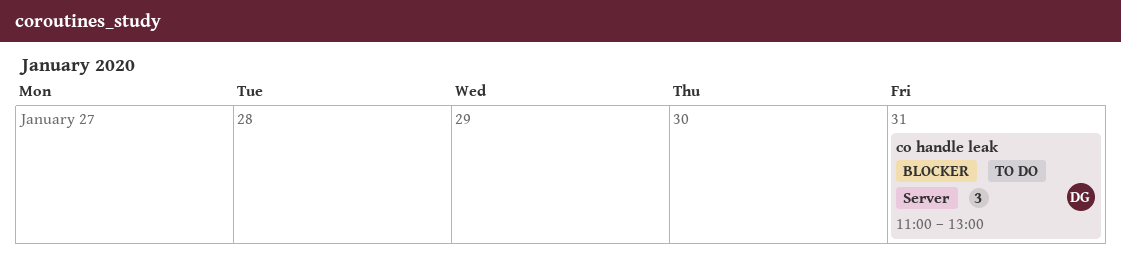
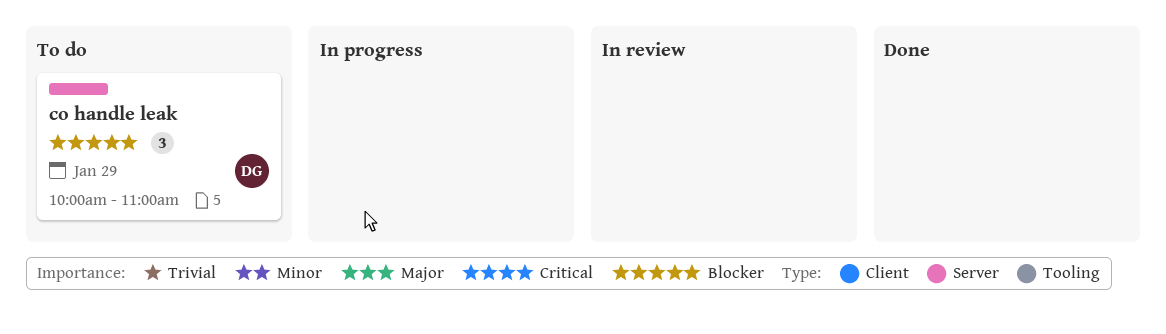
co handle leak, day: Jan 31 -> Jan 29
co handle leak, begins: 11:00 -> 10:00
co handle leak, ends: 13:00 -> 11:00

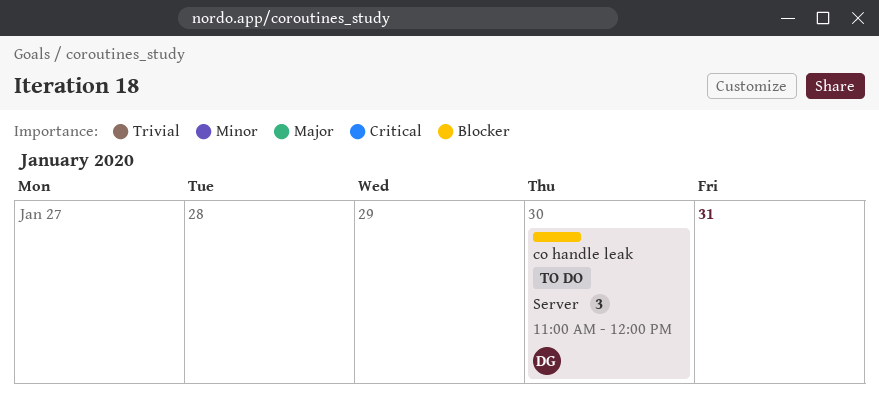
co handle leak, day: Jan 29 -> Jan 30
co handle leak, begins: 10:00 -> 11:00
co handle leak, ends: 11:00 -> 12:00

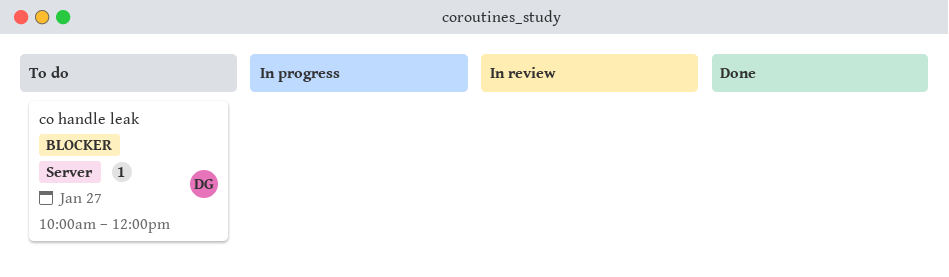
co handle leak, estimate: 3 -> 1
co handle leak, day: Jan 30 -> Jan 27
co handle leak, begins: 11:00 -> 10:00

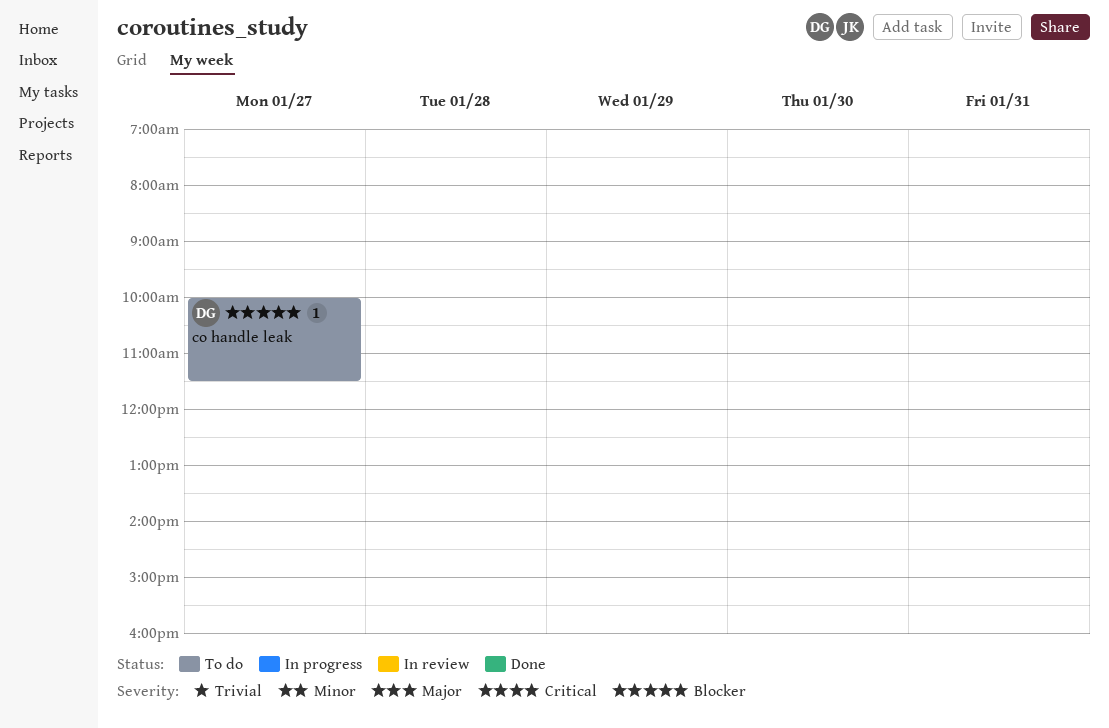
co handle leak, ends: 12:00 -> 11:30

